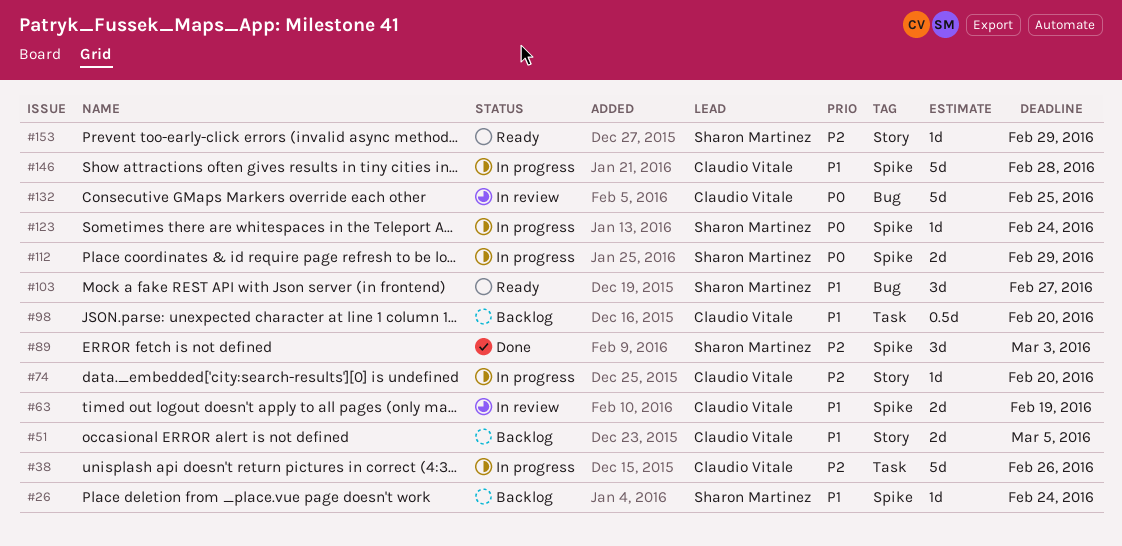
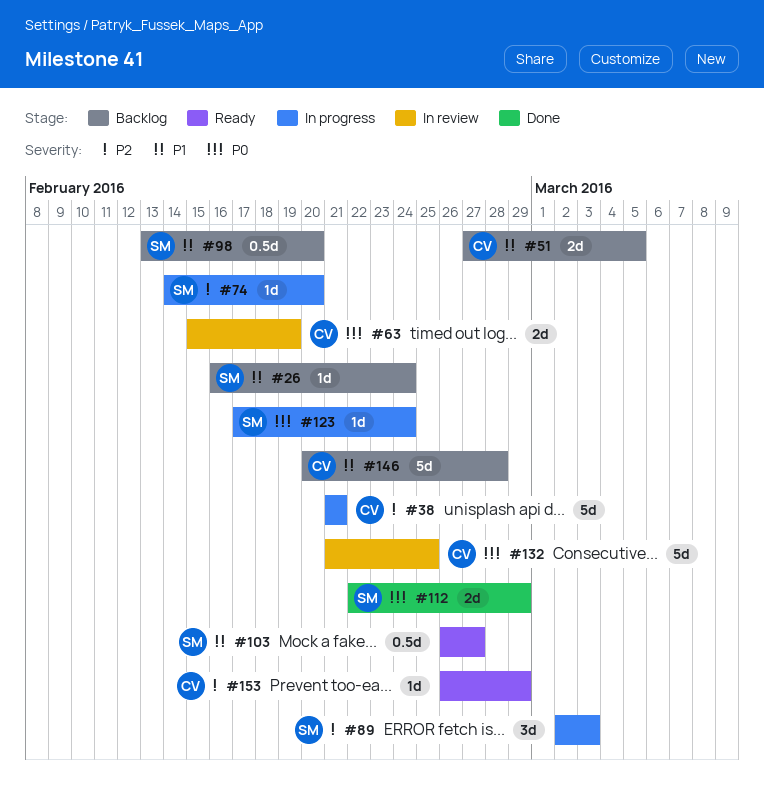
#38, due: Feb 26 -> Feb 21
#63, priority: P1 -> P0
#74, owner: Claudio Vitale -> Sharon Martinez
#89, status: Done -> In progress
#98, owner: Claudio Vitale -> Sharon Martinez
#103, estimate: 3d -> 0.5d
#112, status: In progress -> Done
#146, status: In progress -> Backlog
#153, owner: Sharon Martinez -> Claudio Vitale

